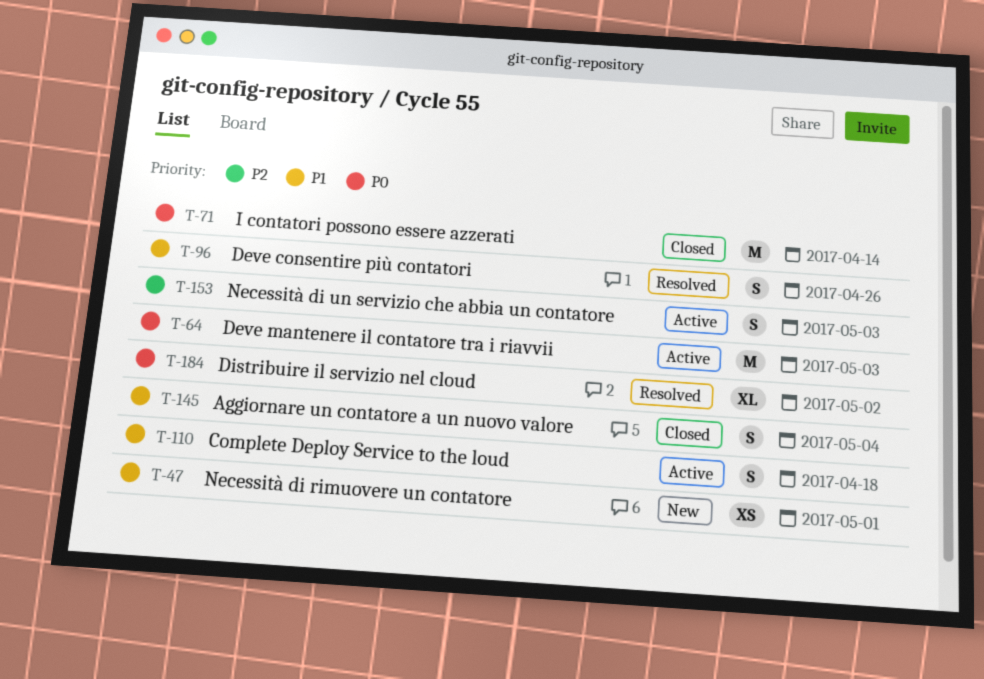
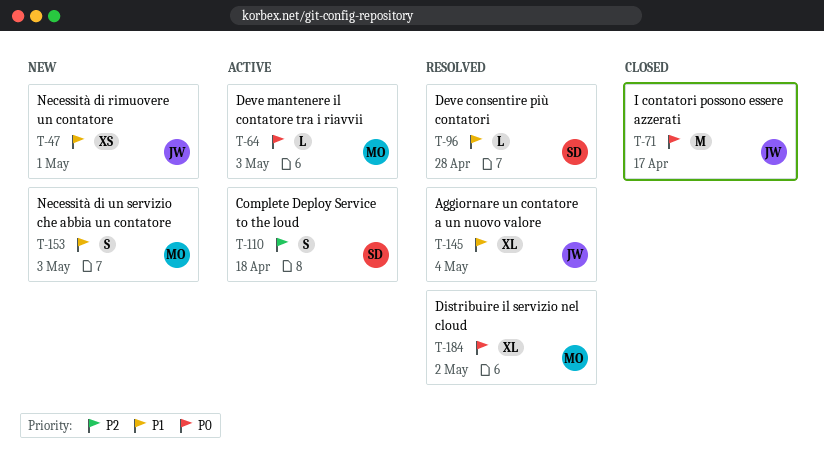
T-64, estimate: M -> L
T-71, due: Apr 14 -> Apr 17
T-96, estimate: S -> L
T-96, due: Apr 26 -> Apr 28
T-110, priority: P1 -> P2
T-145, status: Closed -> Resolved
T-145, estimate: S -> XL
T-153, status: Active -> New
T-153, priority: P2 -> P1

